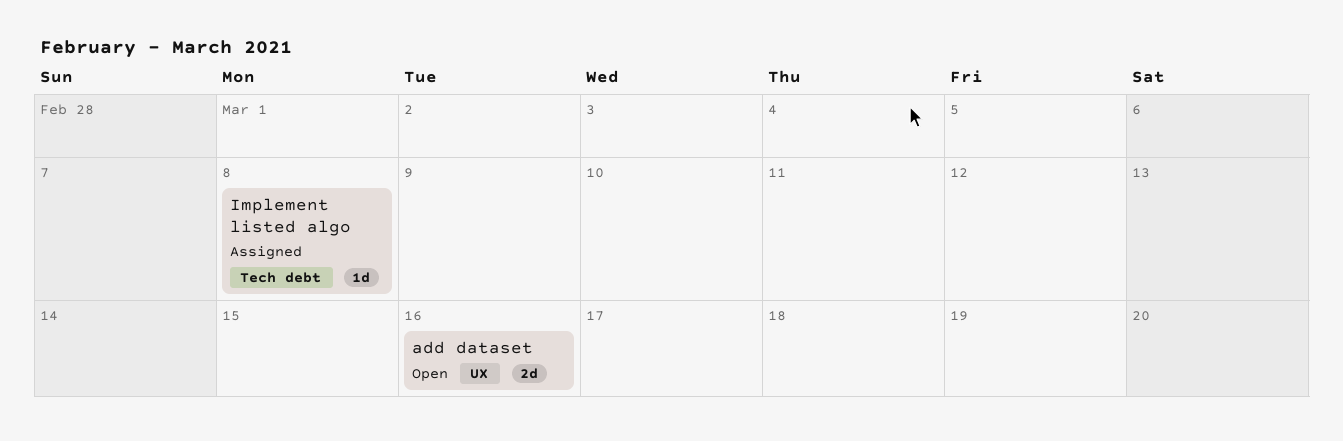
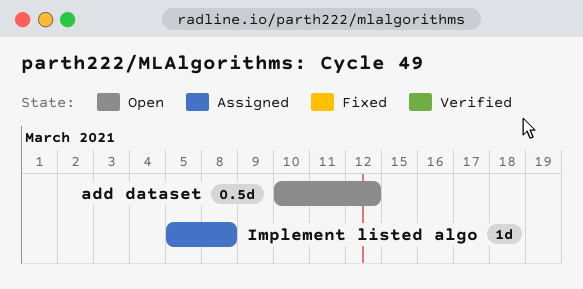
add dataset, estimate: 2d -> 0.5d
add dataset, due: Mar 16 -> Mar 12

